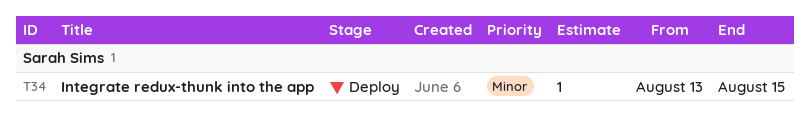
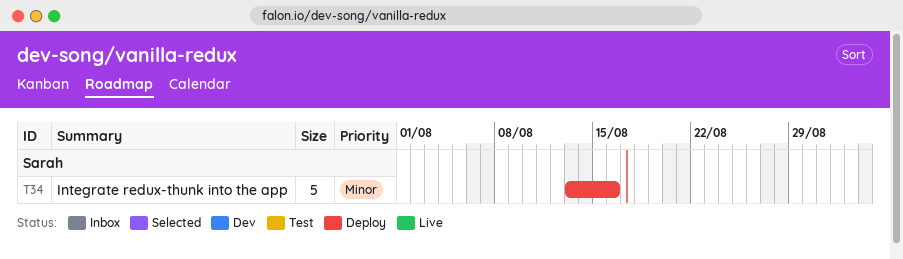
T34, estimate: 1 -> 5
T34, due: Aug 15 -> Aug 16

